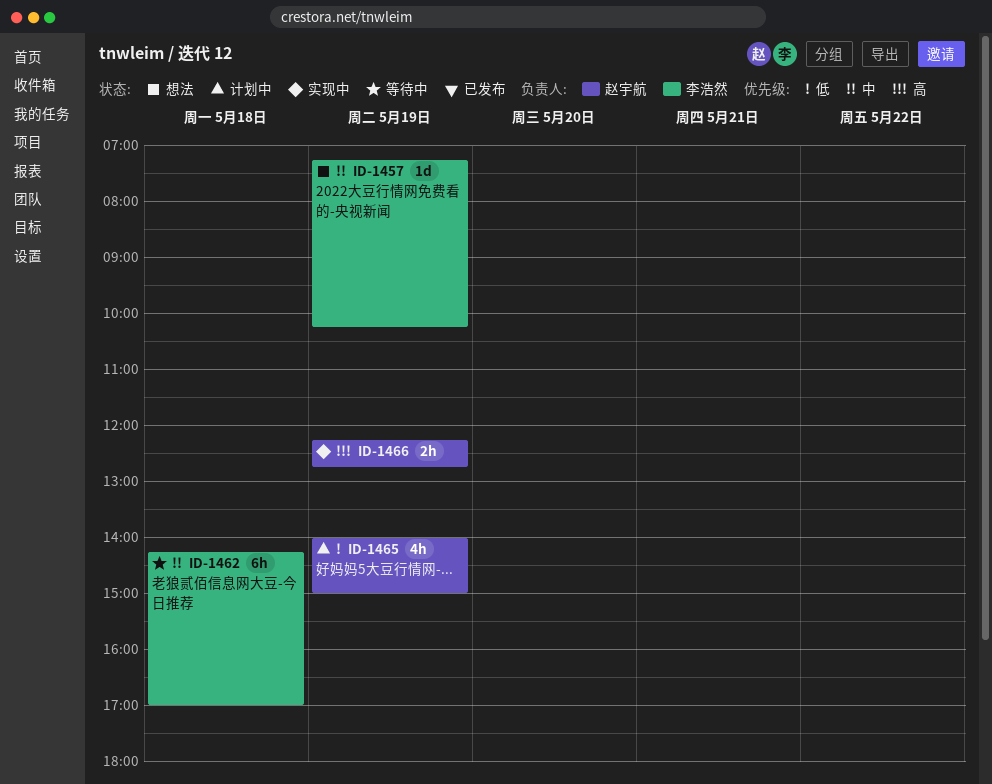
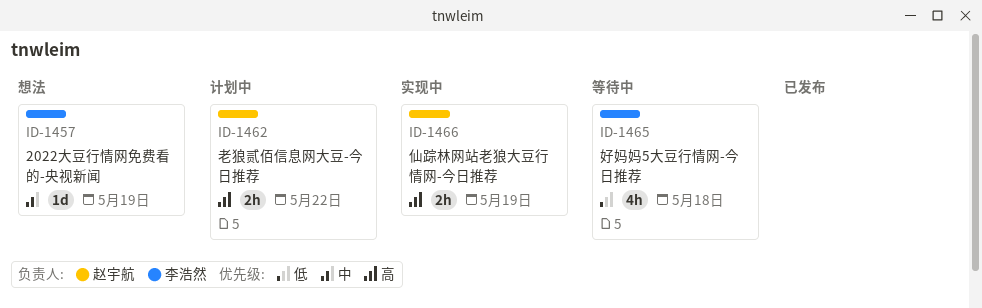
ID-1462, status: 等待中 -> 计划中
ID-1462, owner: 李浩然 -> 赵宇航
ID-1462, priority: 中 -> 高
ID-1462, estimate: 6h -> 2h
ID-1462, day: May 18 -> May 22
ID-1465, status: 计划中 -> 等待中
ID-1465, owner: 赵宇航 -> 李浩然
ID-1465, day: May 19 -> May 18

